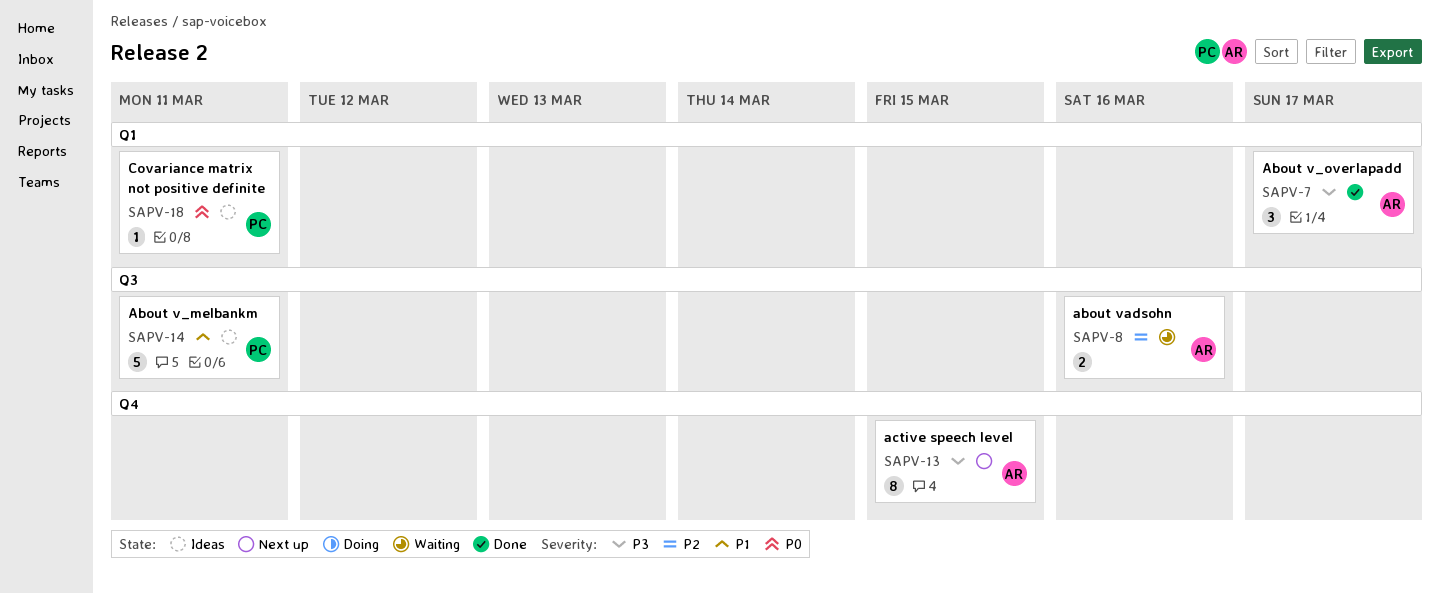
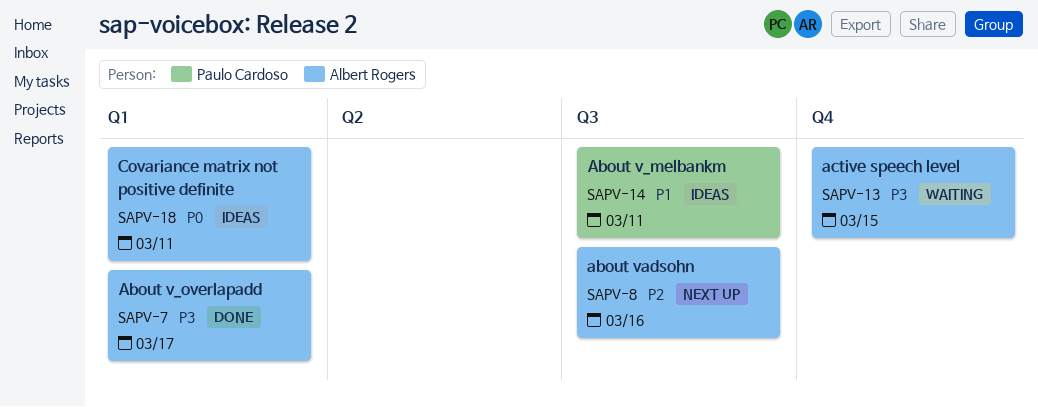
SAPV-8, status: Waiting -> Next up
SAPV-13, status: Next up -> Waiting
SAPV-18, owner: Paulo Cardoso -> Albert Rogers

